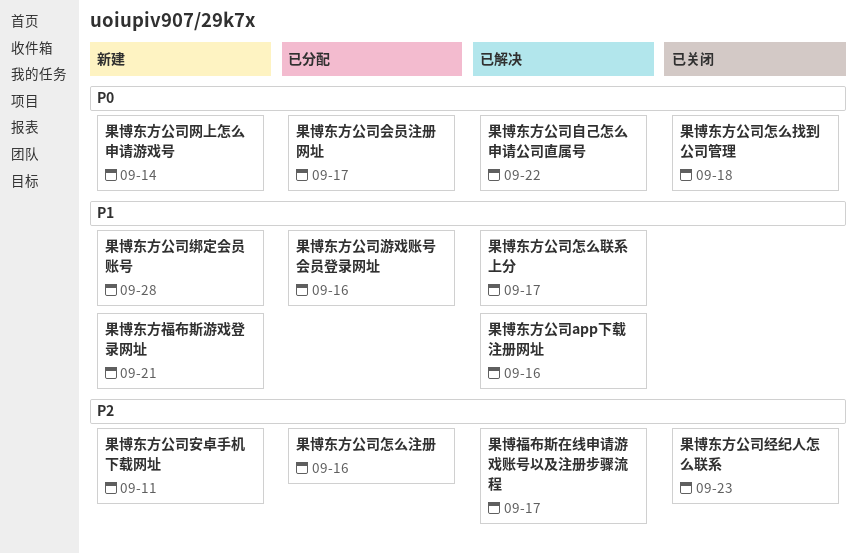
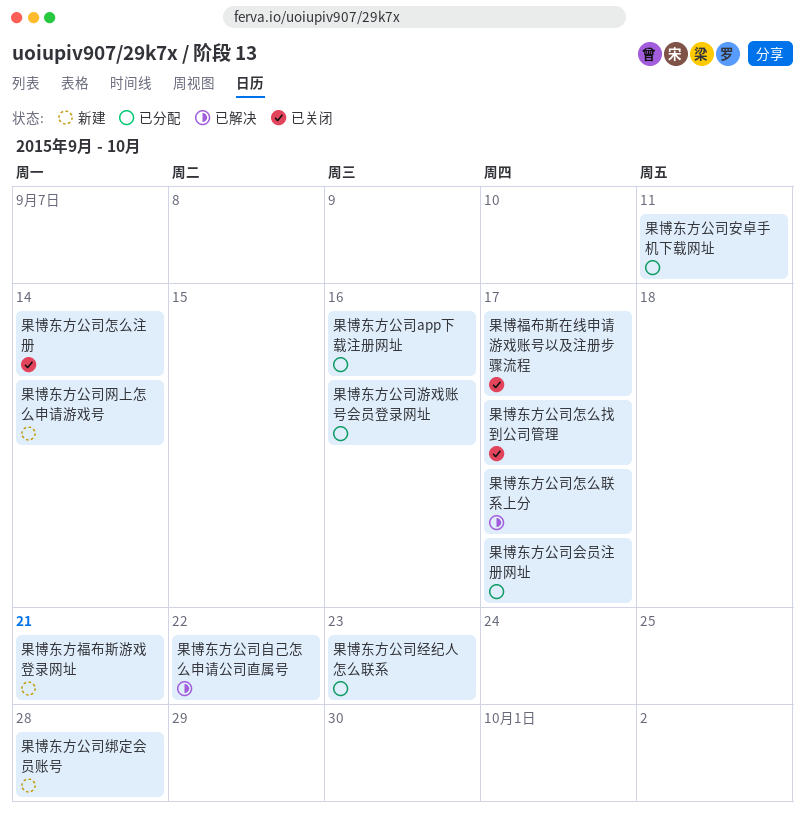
果博东方公司app下载注册网址, status: 已解决 -> 已分配
果博东方公司安卓手机下载网址, status: 新建 -> 已分配
果博东方公司怎么找到公司管理, due: Sep 18 -> Sep 17
果博东方公司怎么注册, status: 已分配 -> 已关闭
果博东方公司怎么注册, due: Sep 16 -> Sep 14
果博东方公司经纪人怎么联系, status: 已关闭 -> 已分配
果博福布斯在线申请游戏账号以及注册步骤流程, status: 已解决 -> 已关闭

